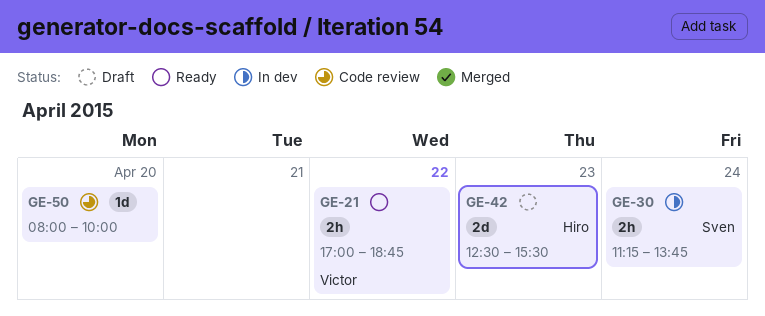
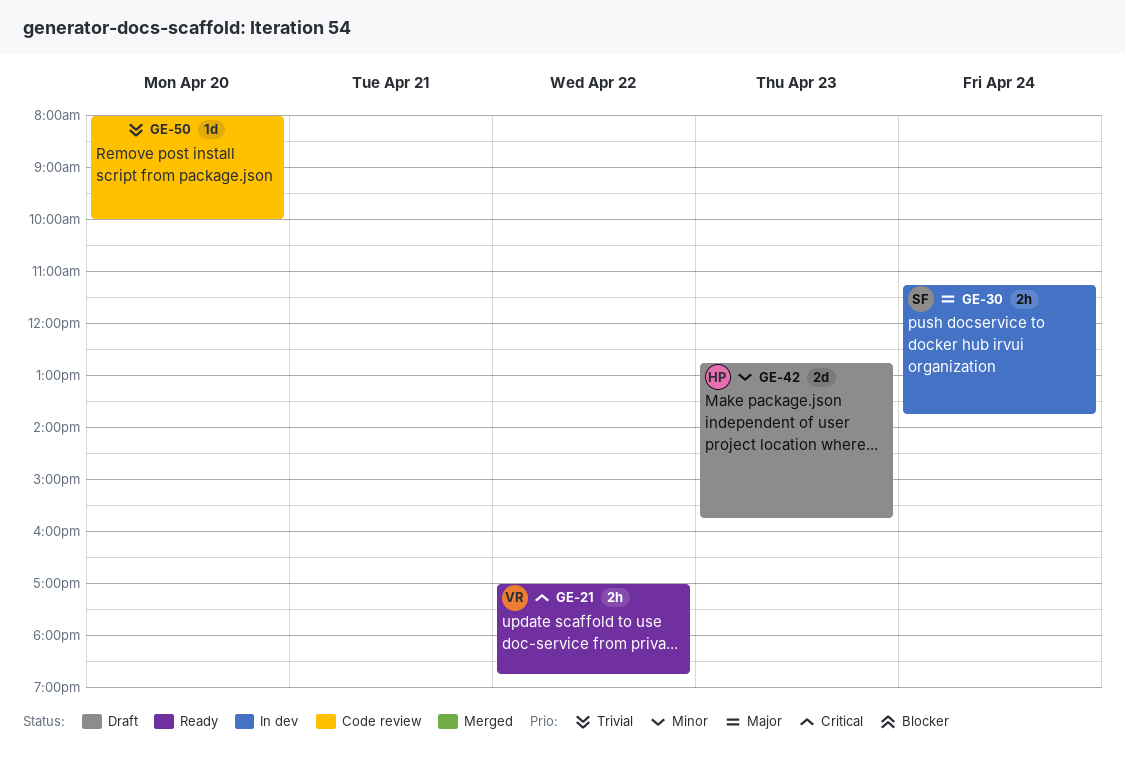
GE-42, begins: 12:30 -> 12:45
GE-42, ends: 15:30 -> 15:45

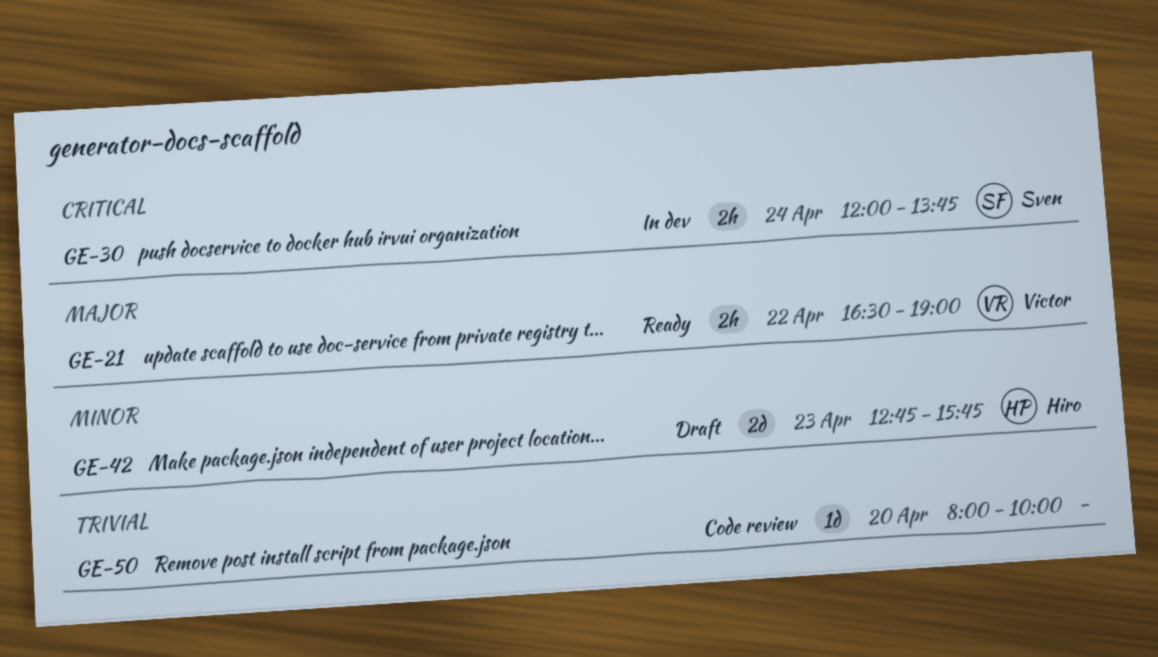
GE-21, priority: Critical -> Major
GE-21, begins: 17:00 -> 16:30
GE-21, ends: 18:45 -> 19:00
GE-30, priority: Major -> Critical
GE-30, begins: 11:15 -> 12:00

